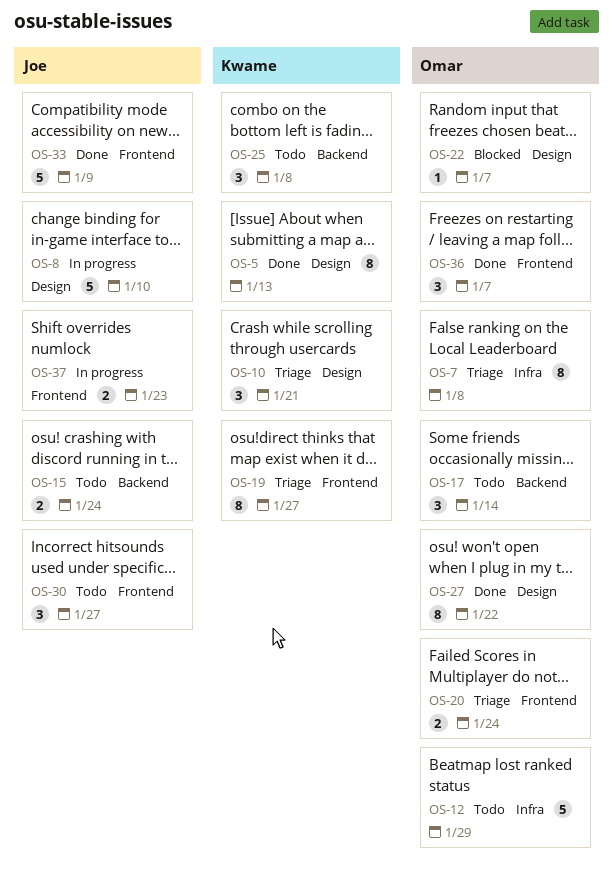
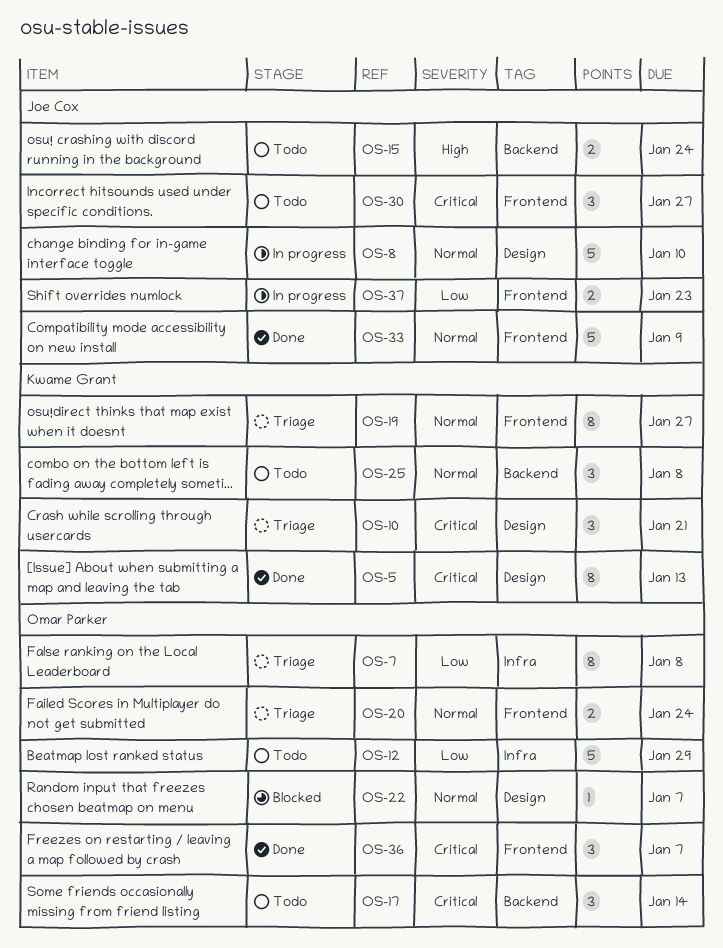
OS-27: present -> none

